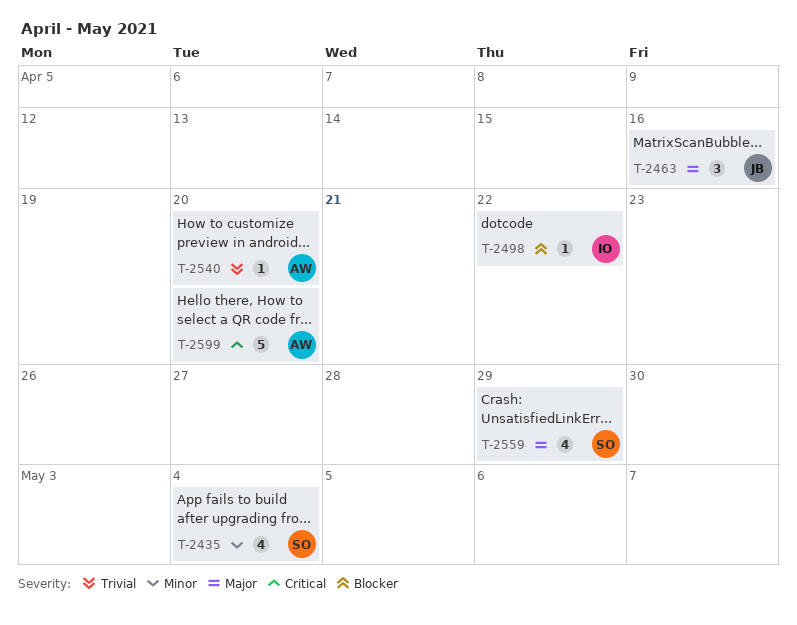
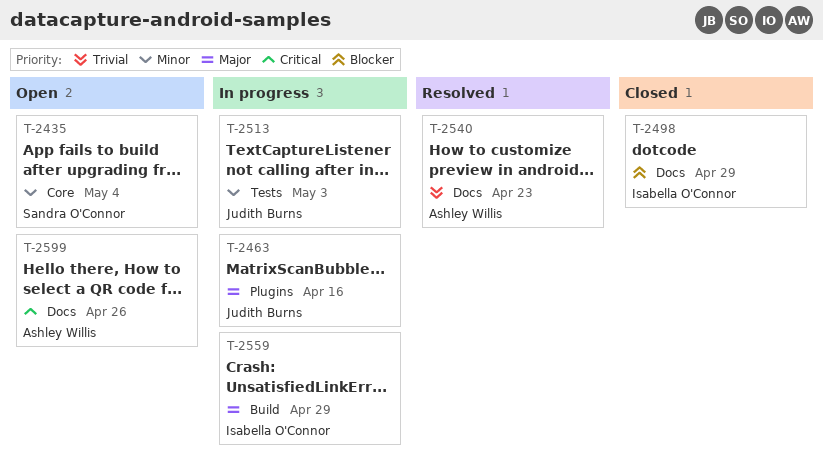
T-2498, due: Apr 22 -> Apr 29
T-2513: none -> present
T-2540, due: Apr 20 -> Apr 23
T-2559, owner: Sandra O'Connor -> Isabella O'Connor
T-2599, due: Apr 20 -> Apr 26

